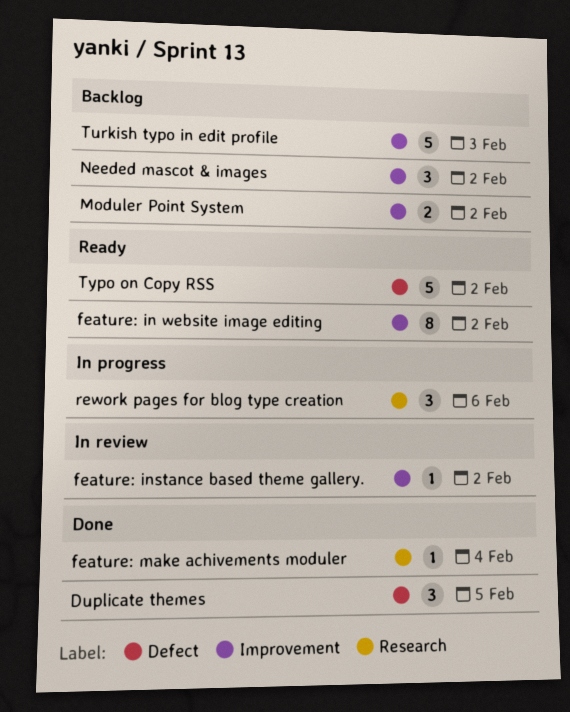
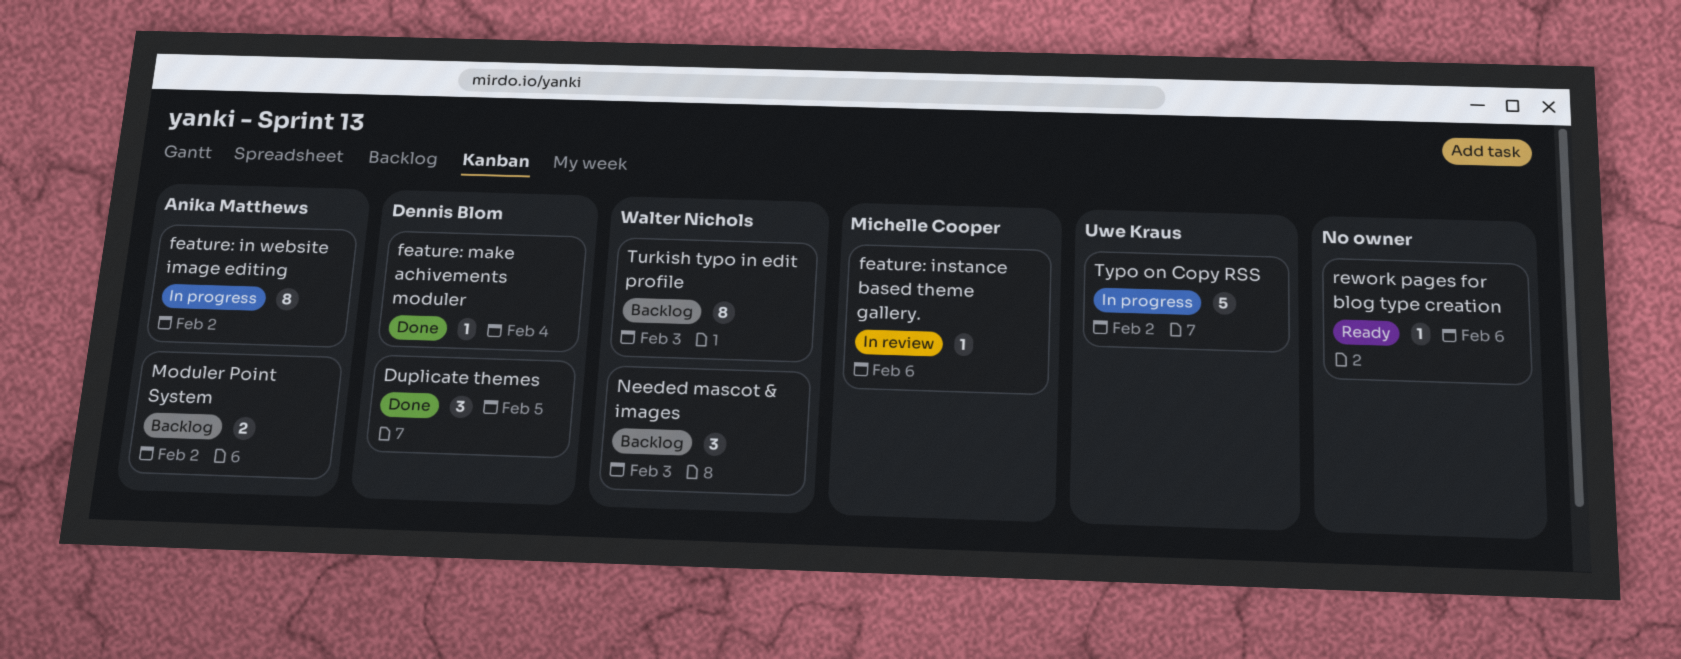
feature: in website image editing, status: Ready -> In progress
feature: instance based theme gallery., due: Feb 2 -> Feb 6
Needed mascot & images, due: Feb 2 -> Feb 3
rework pages for blog type creation, status: In progress -> Ready
rework pages for blog type creation, estimate: 3 -> 1
Turkish typo in edit profile, estimate: 5 -> 8
Typo on Copy RSS, status: Ready -> In progress

